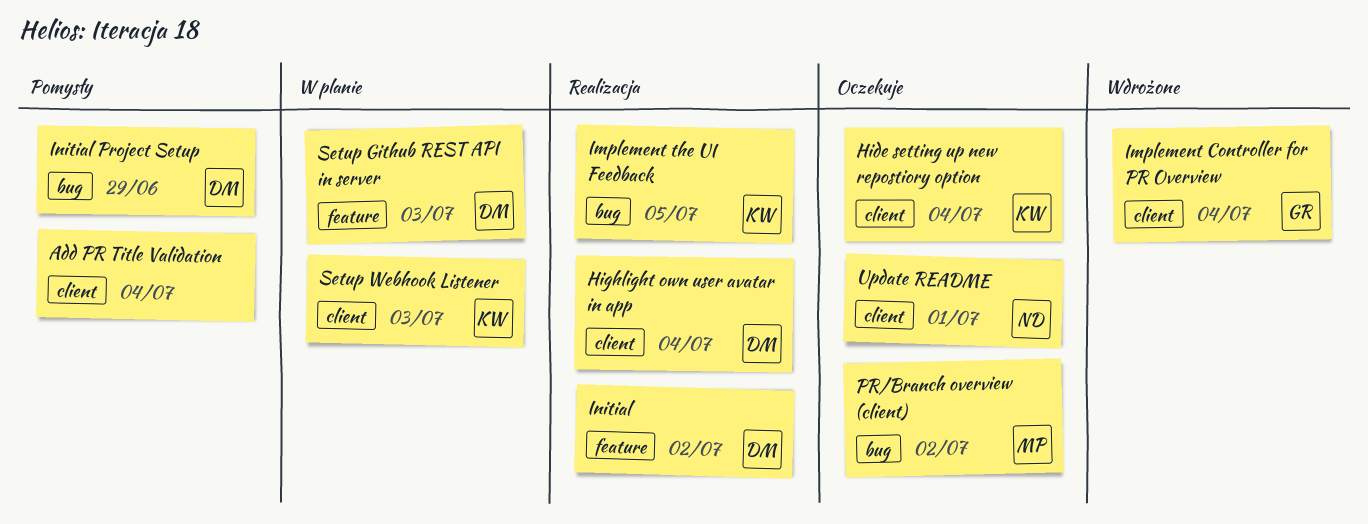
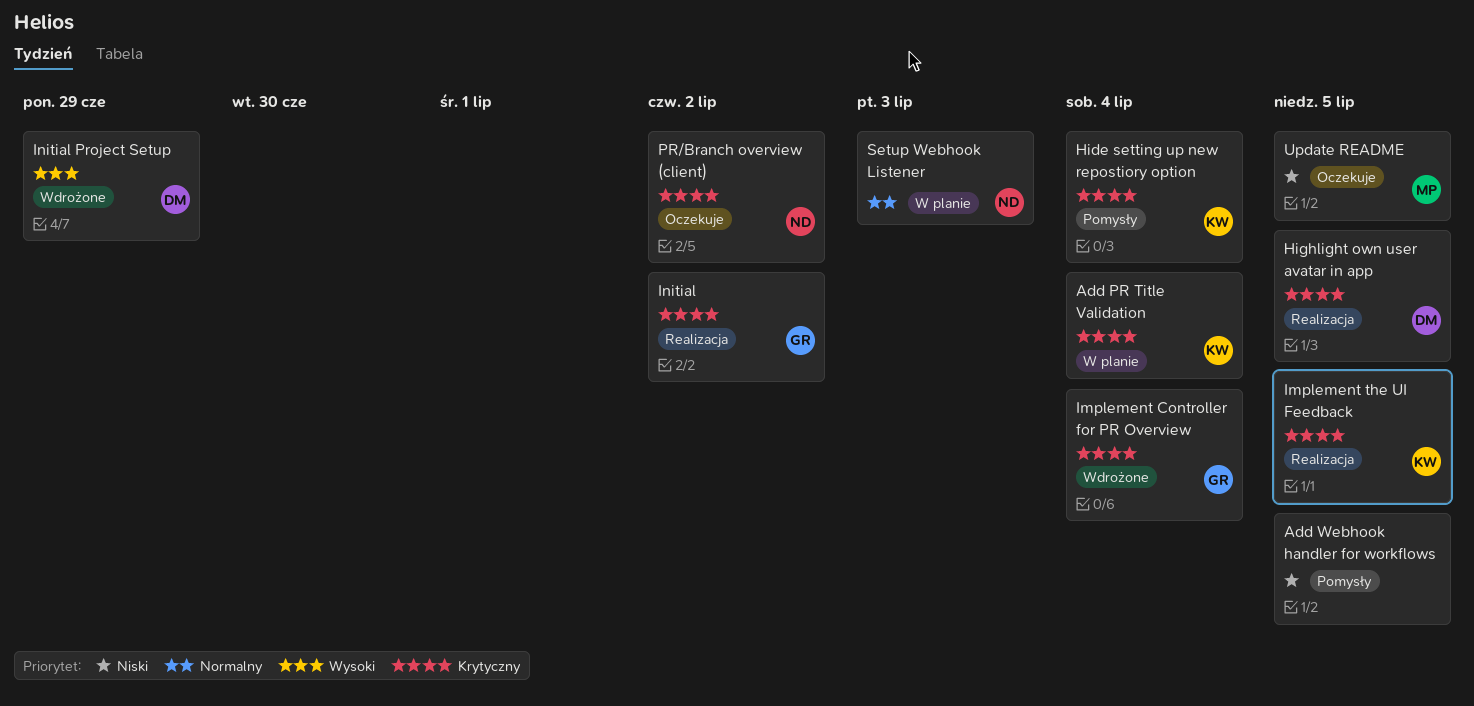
Add PR Title Validation, status: Pomysły -> W planie
Add PR Title Validation, owner: none -> KW
Add Webhook handler for workflows: none -> present
Hide setting up new repostiory option, status: Oczekuje -> Pomysły
Highlight own user avatar in app, due: Jul 4 -> Jul 5
Initial, owner: DM -> GR
Initial Project Setup, status: Pomysły -> Wdrożone
PR/Branch overview (client), owner: MP -> ND
Setup Github REST API in server: present -> none
Setup Webhook Listener, owner: KW -> ND
Update README, owner: ND -> MP
Update README, due: Jul 1 -> Jul 5

